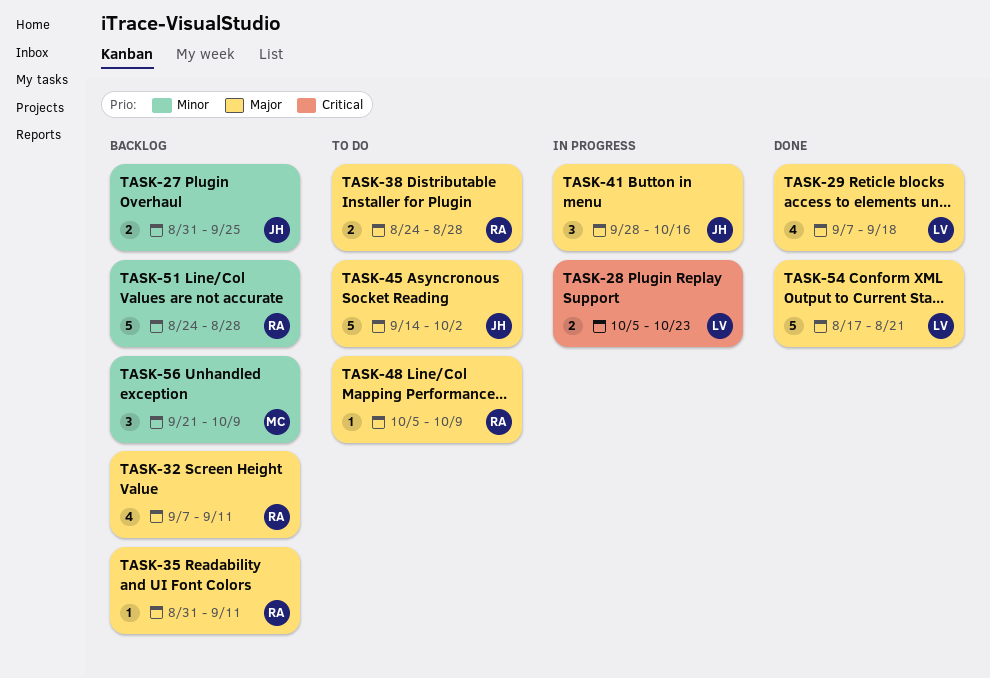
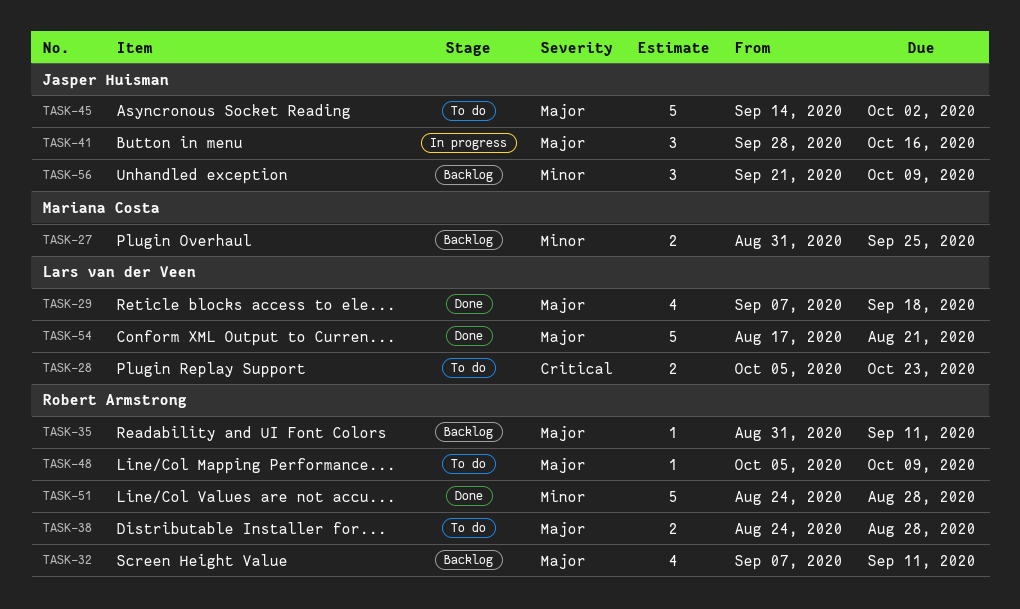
TASK-27, owner: Jasper Huisman -> Mariana Costa
TASK-28, status: In progress -> To do
TASK-51, status: Backlog -> Done
TASK-56, owner: Mariana Costa -> Jasper Huisman

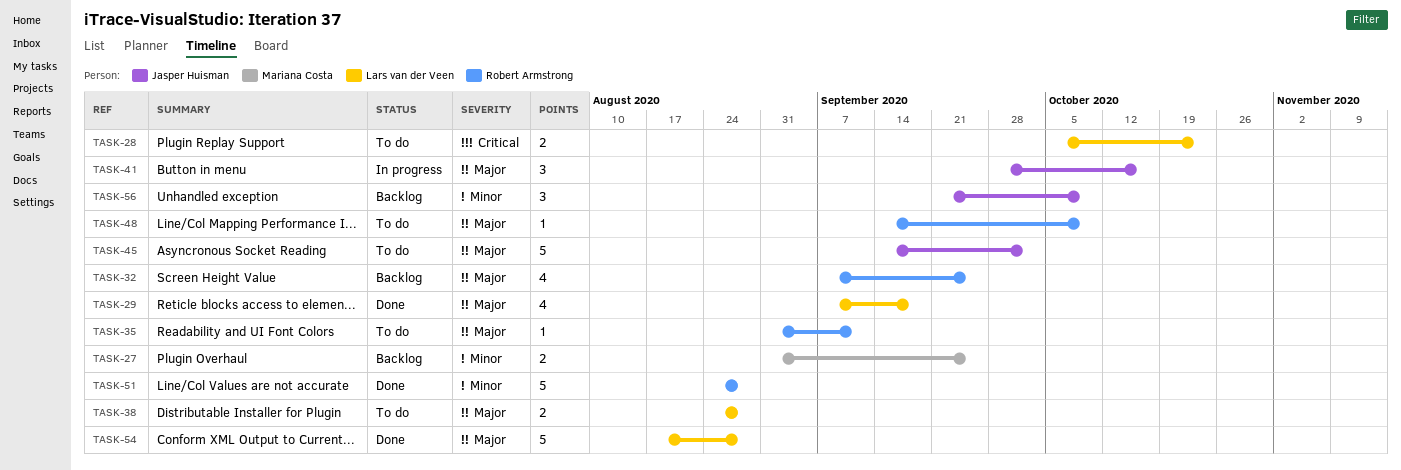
TASK-32, due: Sep 11 -> Sep 25
TASK-35, status: Backlog -> To do
TASK-38, owner: Robert Armstrong -> Lars van der Veen
TASK-48, start: Oct 5 -> Sep 14
TASK-54, due: Aug 21 -> Aug 28

